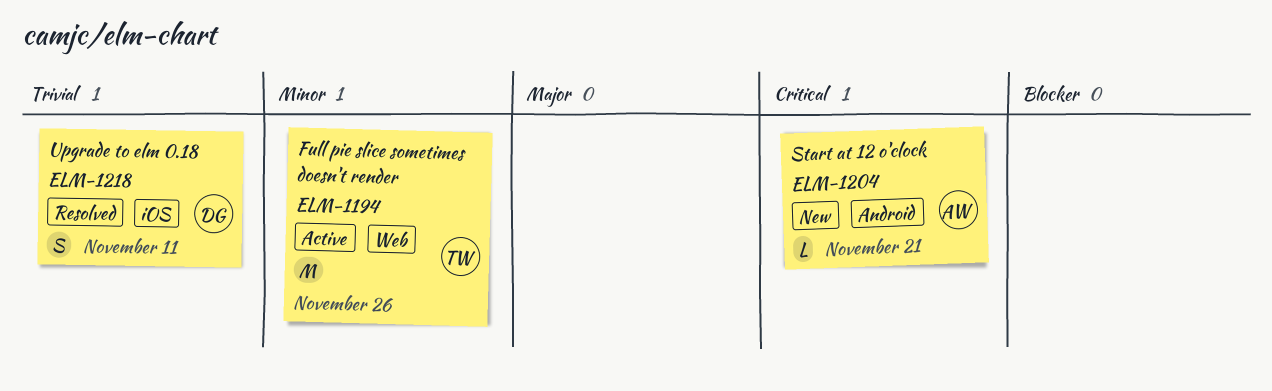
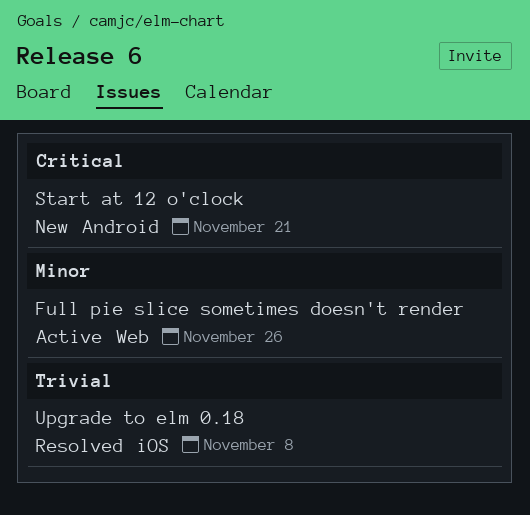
Upgrade to elm 0.18, due: Nov 11 -> Nov 8

